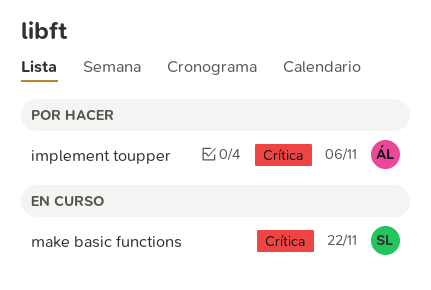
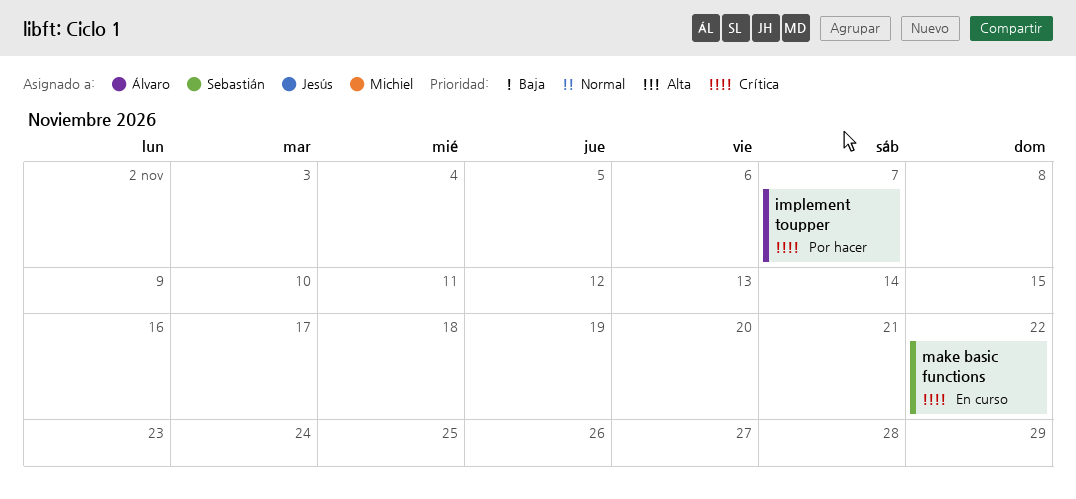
implement toupper, due: Nov 6 -> Nov 7

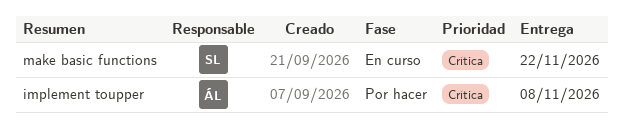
implement toupper, due: Nov 7 -> Nov 8

